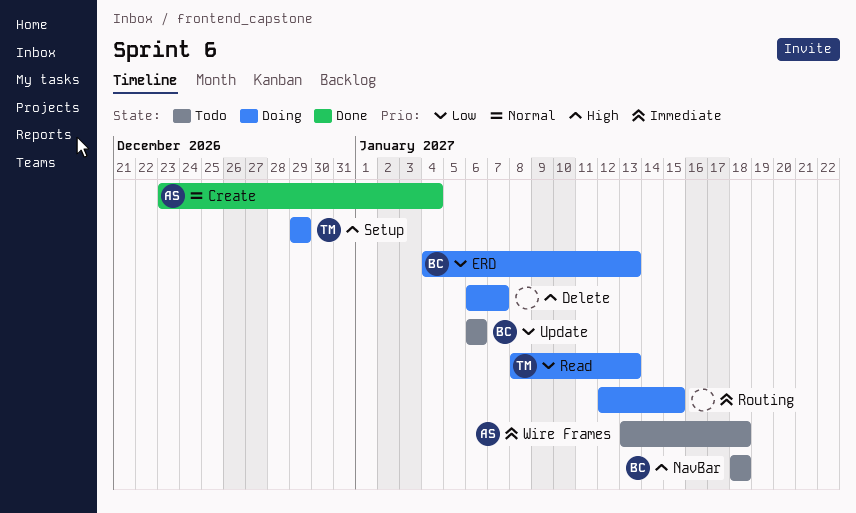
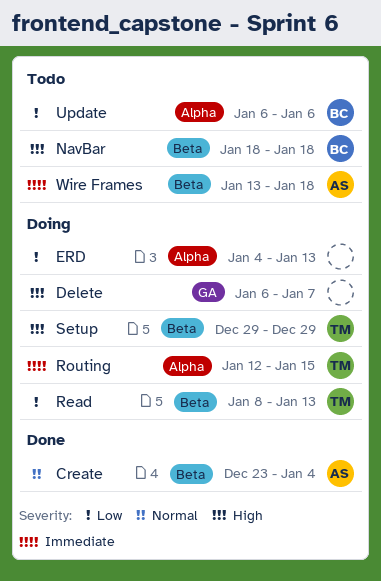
ERD, owner: BC -> none
Routing, owner: none -> TM

